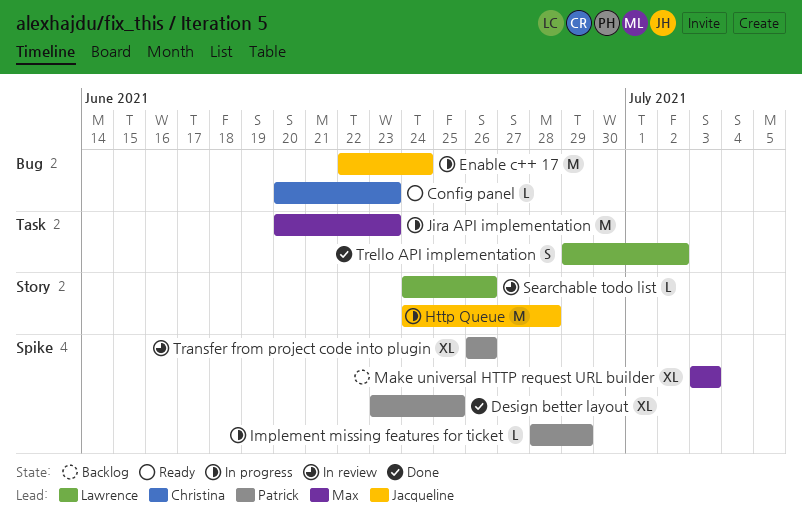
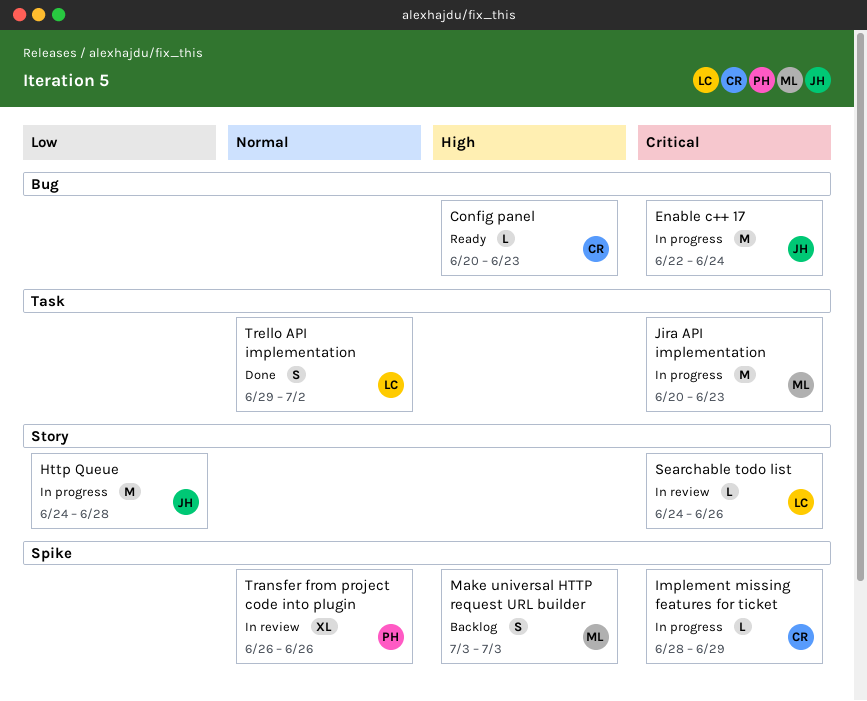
Design better layout: present -> none
Implement missing features for ticket, owner: Patrick -> Christina
Make universal HTTP request URL builder, estimate: XL -> S

